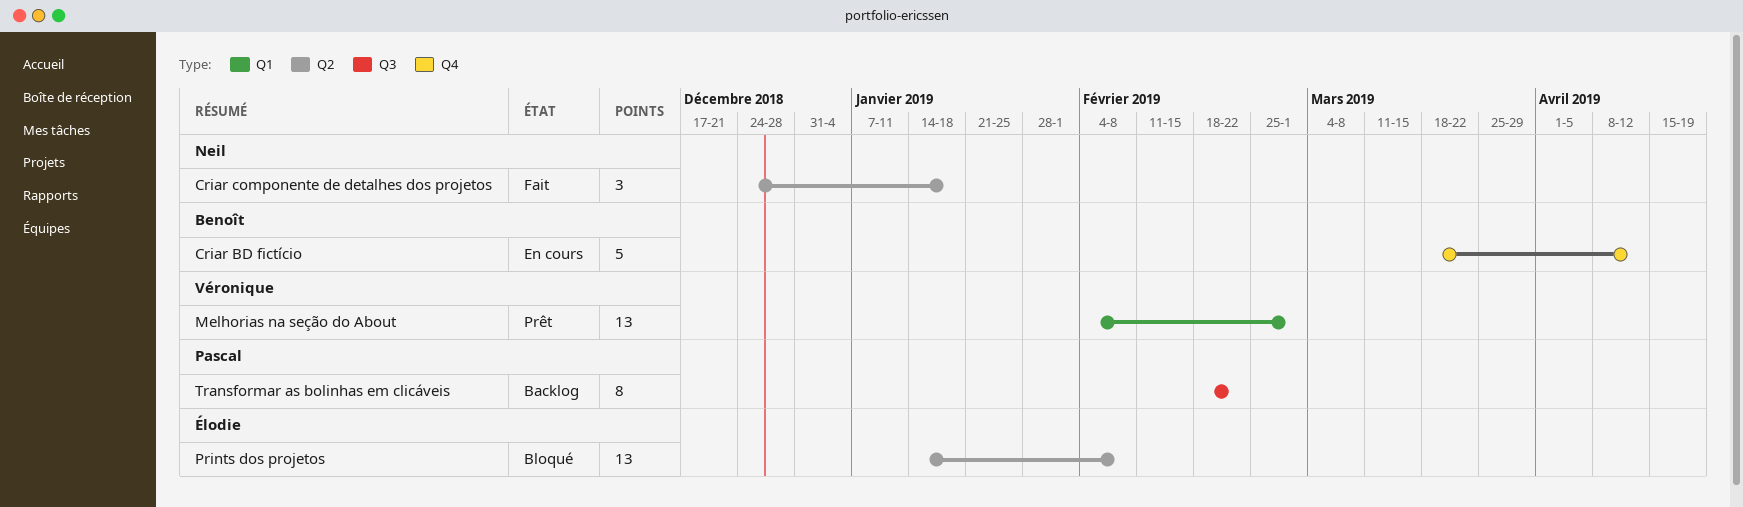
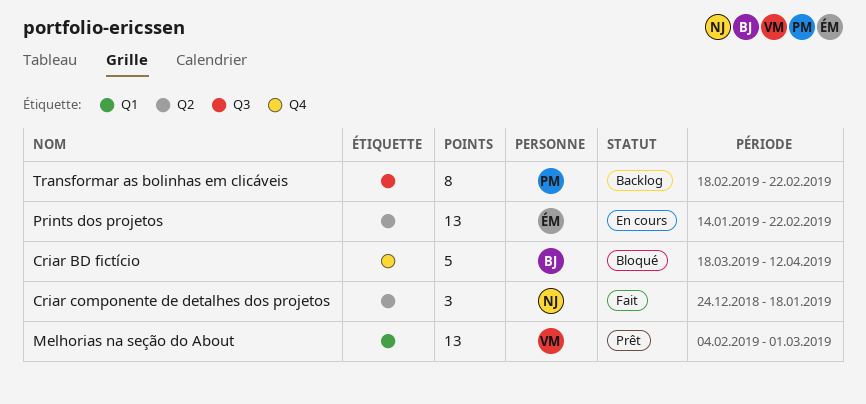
Criar BD fictício, status: En cours -> Bloqué
Prints dos projetos, status: Bloqué -> En cours
Prints dos projetos, due: Feb 8 -> Feb 22

